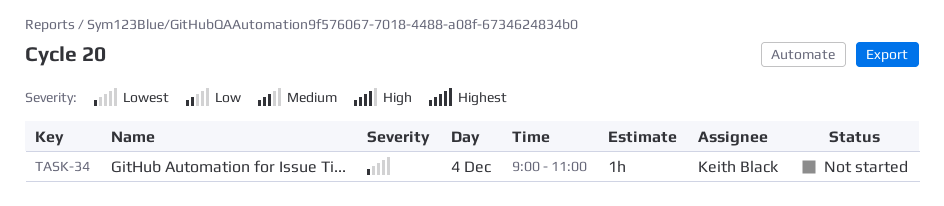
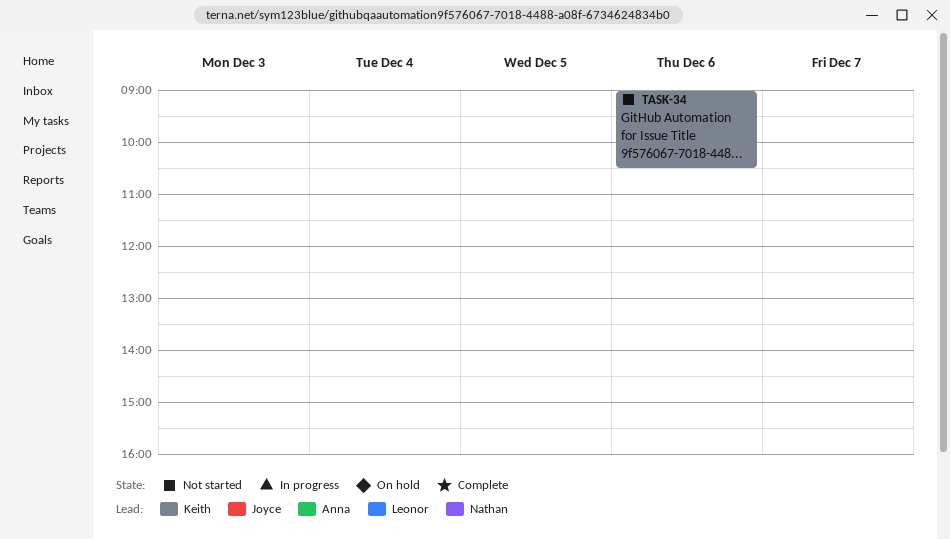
TASK-34, day: Dec 4 -> Dec 6
TASK-34, ends: 11:00 -> 10:30

